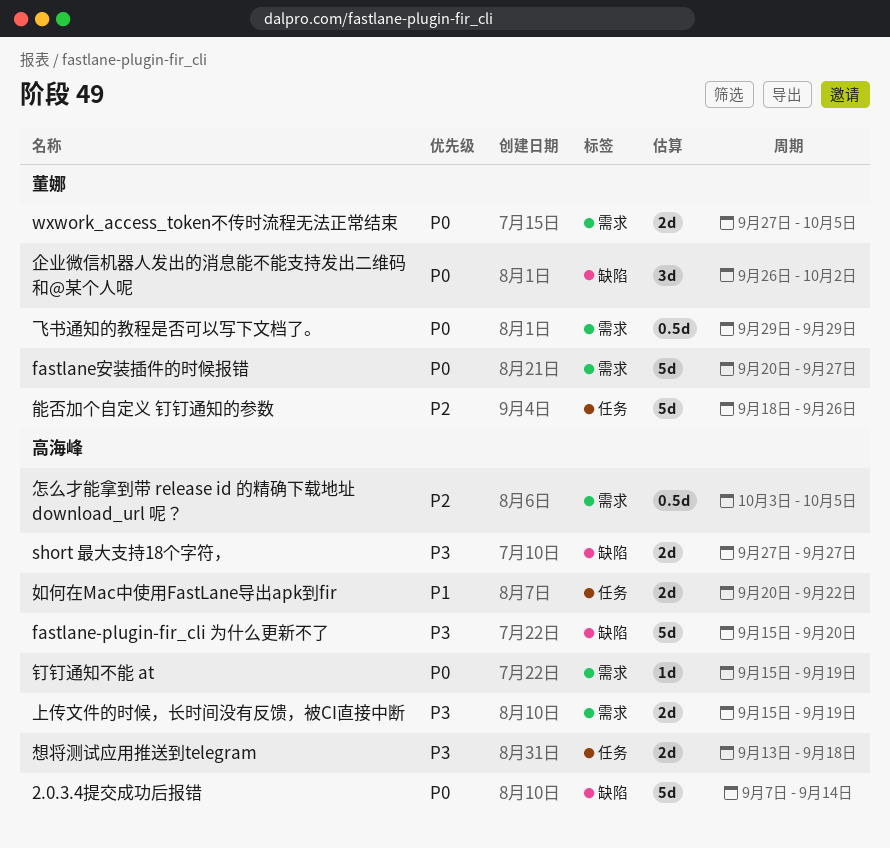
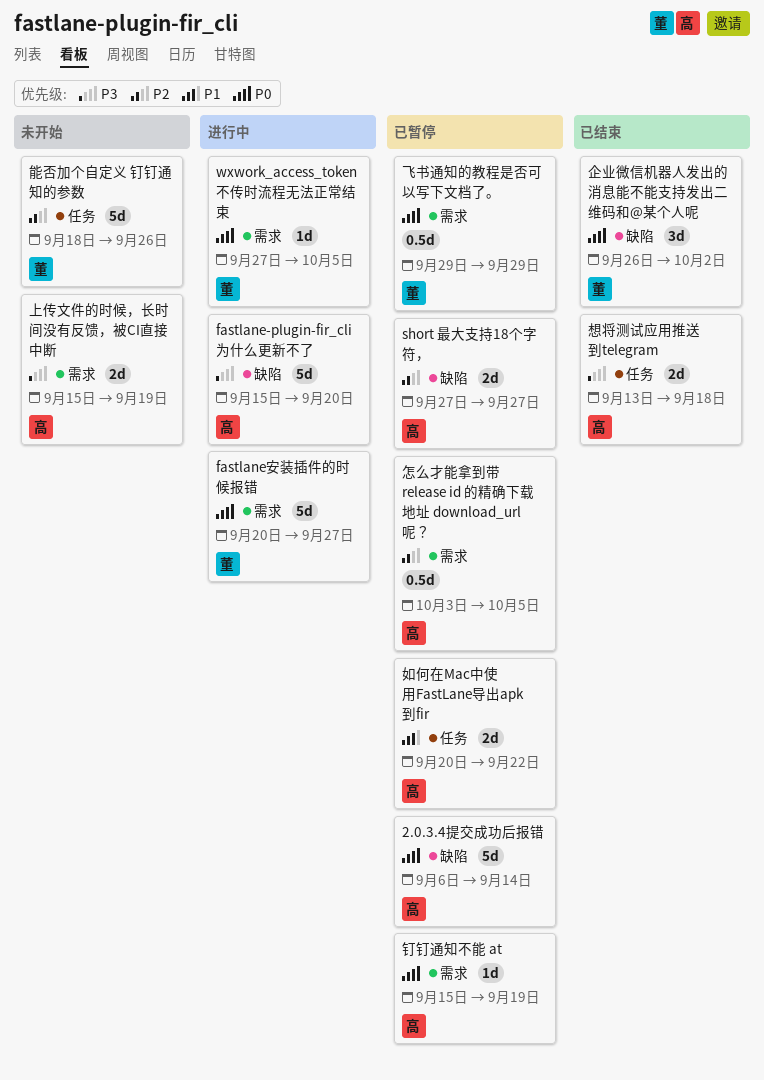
2.0.3.4提交成功后报错, start: Sep 7 -> Sep 6
short 最大支持18个字符，, priority: P3 -> P2
wxwork_access_token不传时流程无法正常结束, estimate: 2d -> 1d

